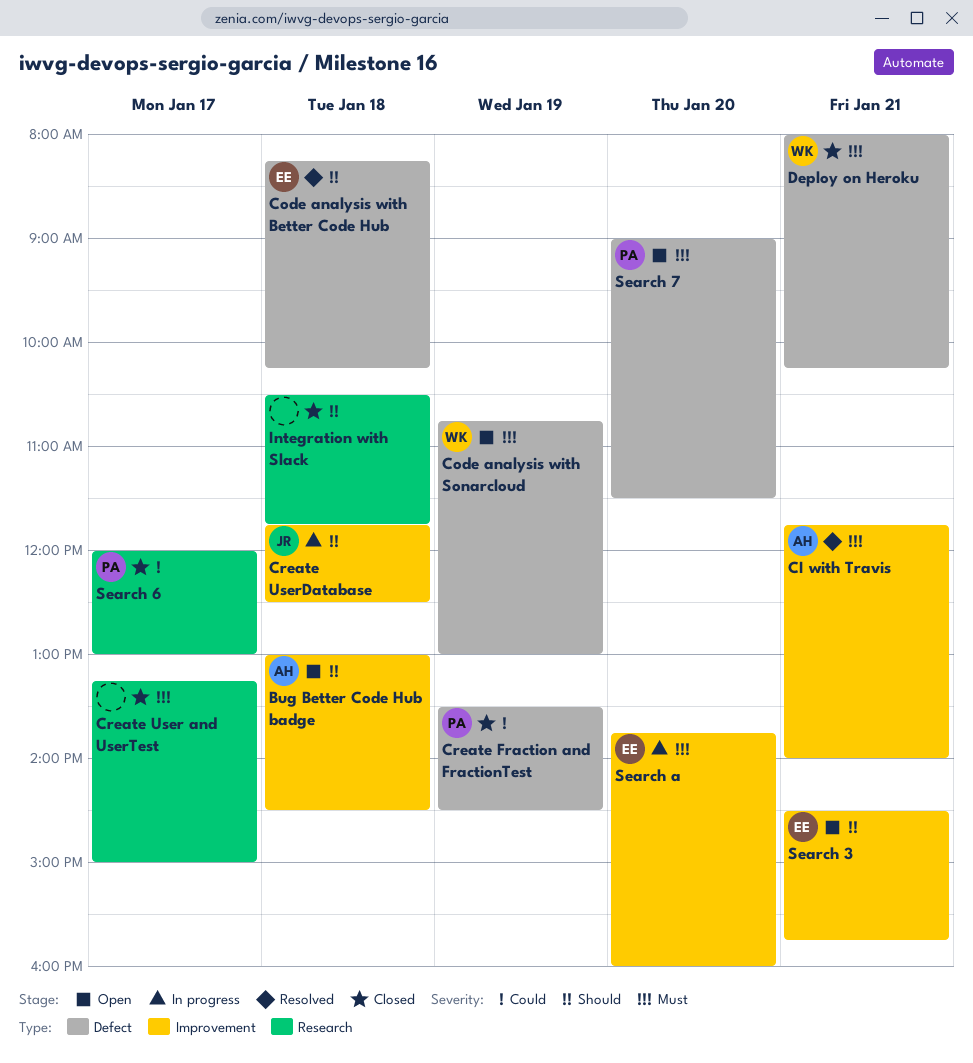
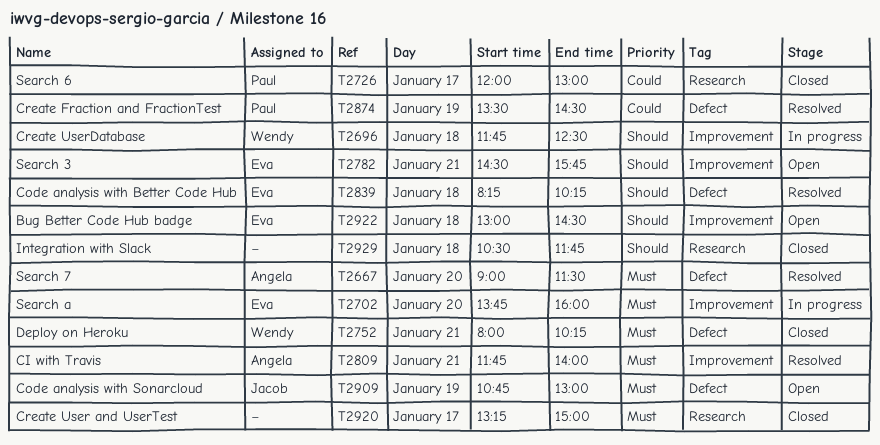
Bug Better Code Hub badge, owner: Angela -> Eva
Code analysis with Sonarcloud, owner: Wendy -> Jacob
Create Fraction and FractionTest, status: Closed -> Resolved
Create UserDatabase, owner: Jacob -> Wendy
Search 7, status: Open -> Resolved
Search 7, owner: Paul -> Angela

